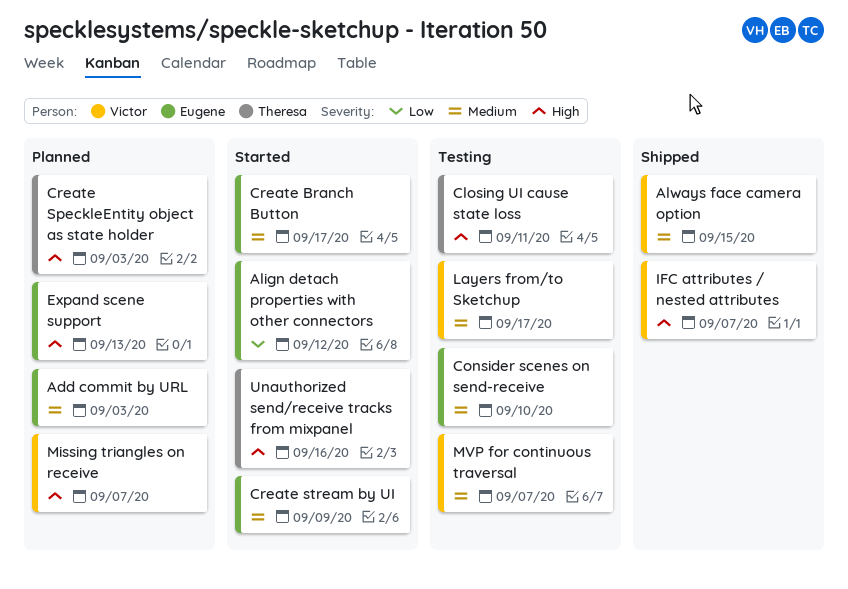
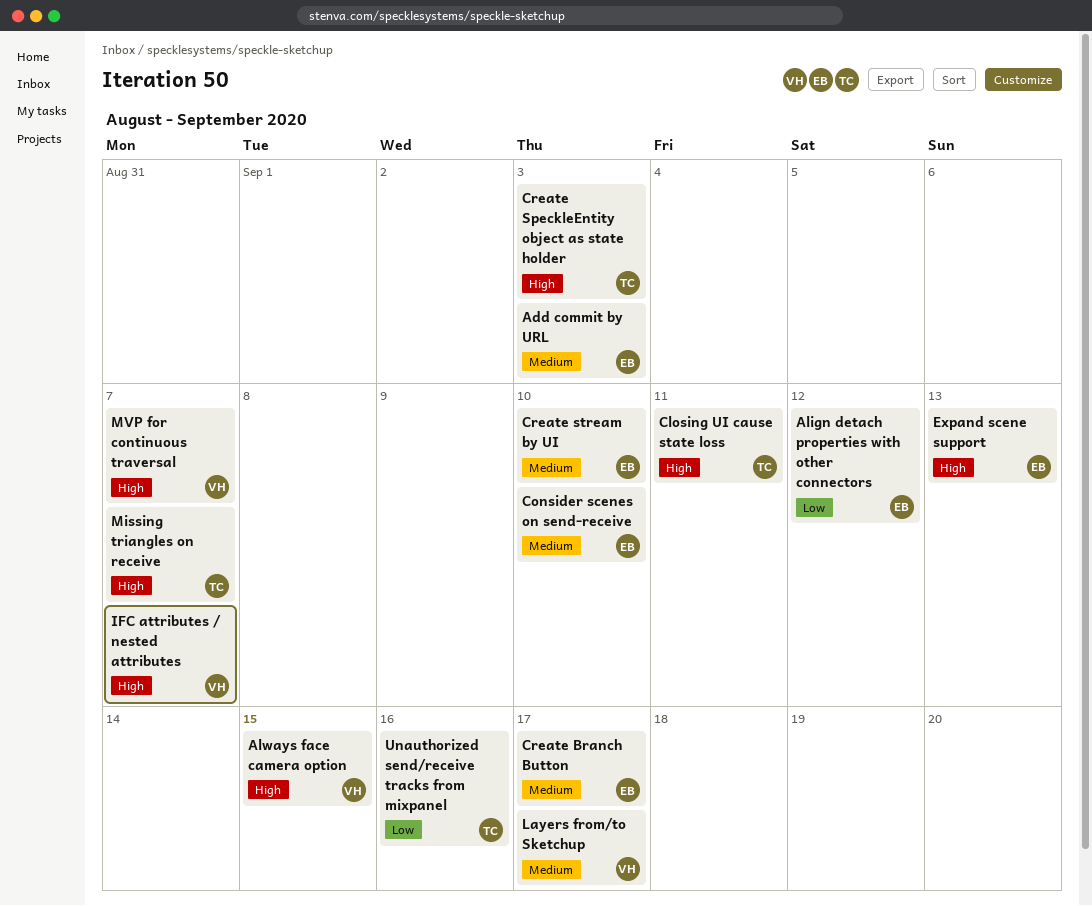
Always face camera option, priority: Medium -> High
Create stream by UI, due: Sep 9 -> Sep 10
Missing triangles on receive, owner: Victor -> Theresa
MVP for continuous traversal, priority: Medium -> High
Unauthorized send/receive tracks from mixpanel, priority: High -> Low

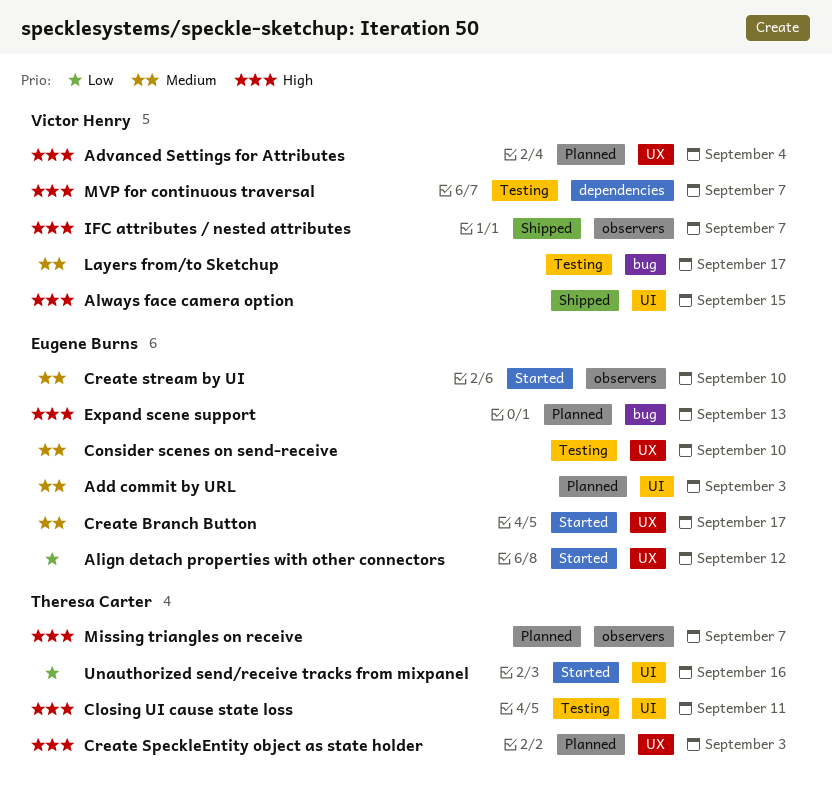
Advanced Settings for Attributes: none -> present

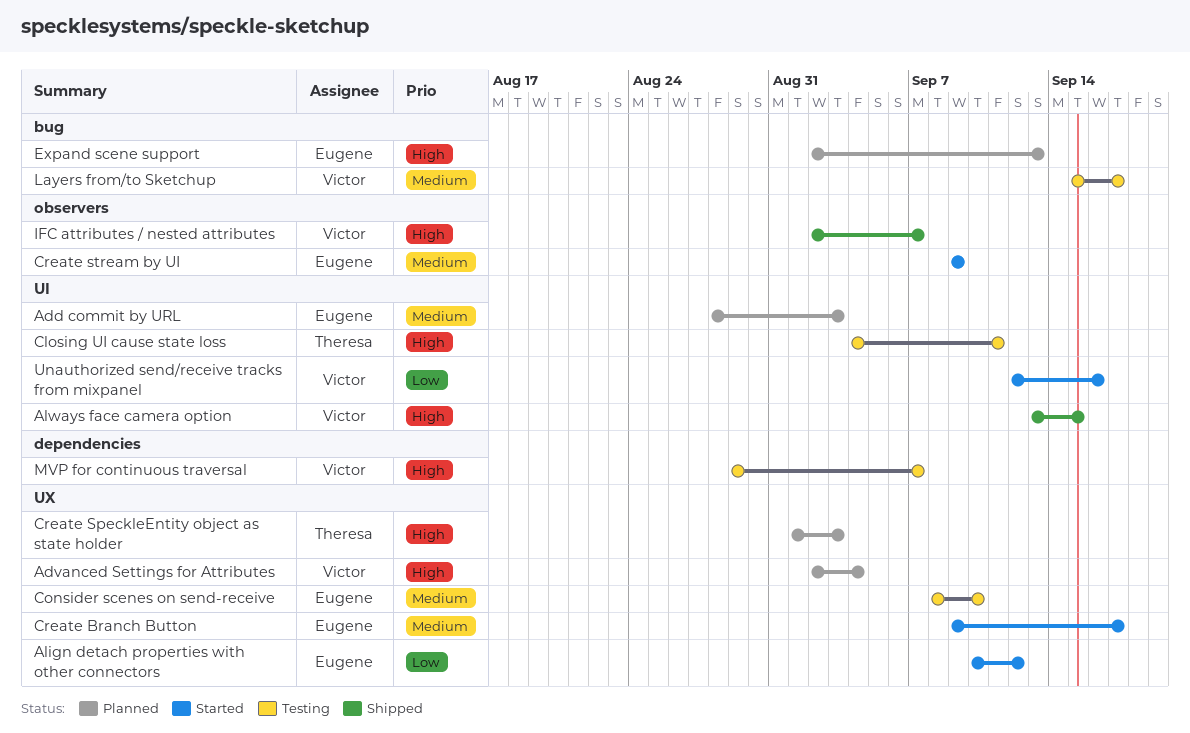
Create stream by UI, due: Sep 10 -> Sep 9
Missing triangles on receive: present -> none
Unauthorized send/receive tracks from mixpanel, owner: Theresa Carter -> Victor Henry

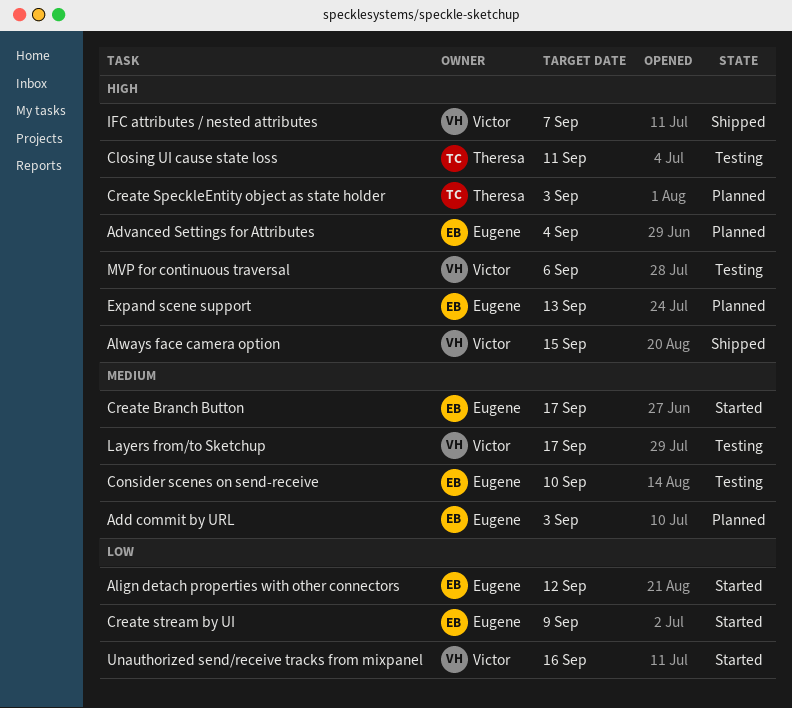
Advanced Settings for Attributes, owner: Victor -> Eugene
Create stream by UI, priority: Medium -> Low
MVP for continuous traversal, due: Sep 7 -> Sep 6

